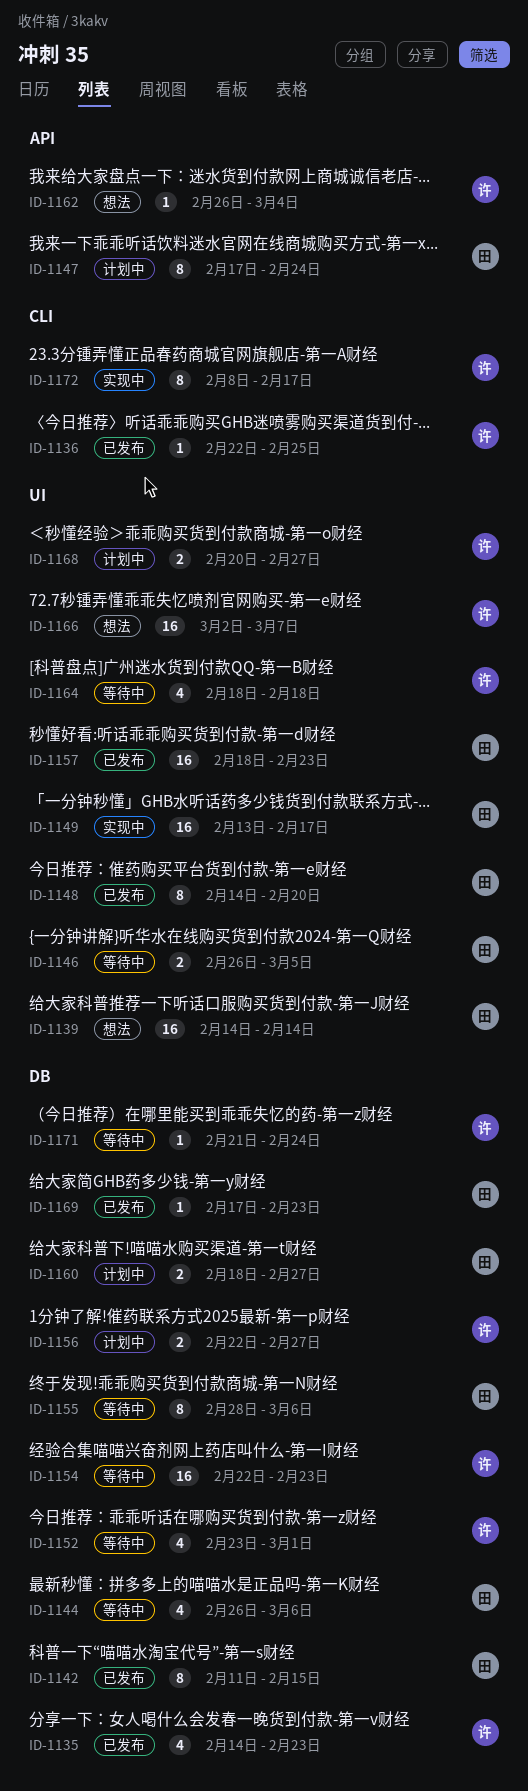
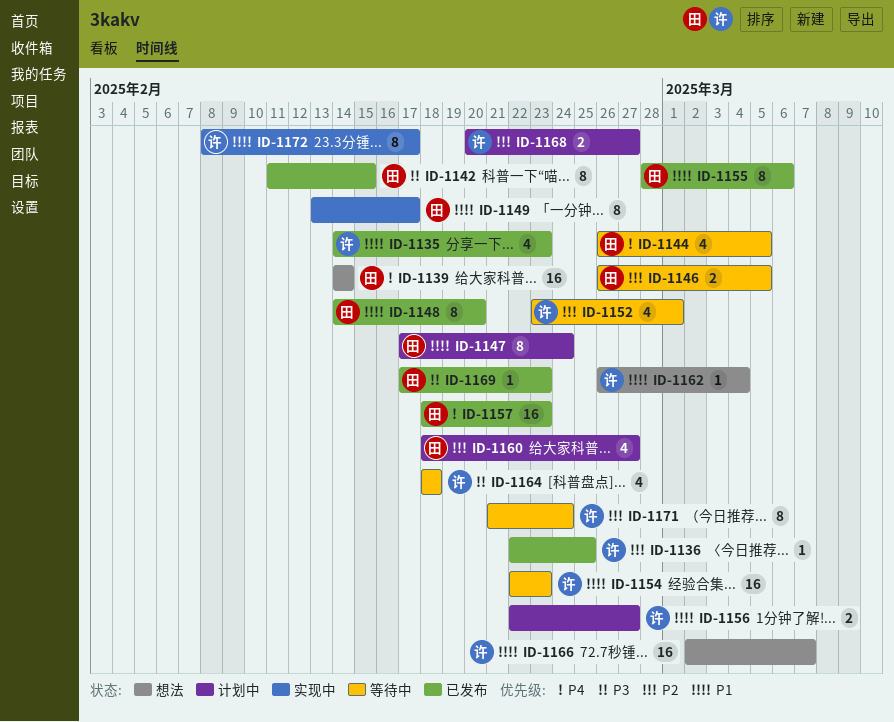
ID-1144, due: Mar 6 -> Mar 5
ID-1149, estimate: 16 -> 8
ID-1155, status: 等待中 -> 已发布
ID-1160, estimate: 2 -> 4
ID-1171, estimate: 1 -> 8

